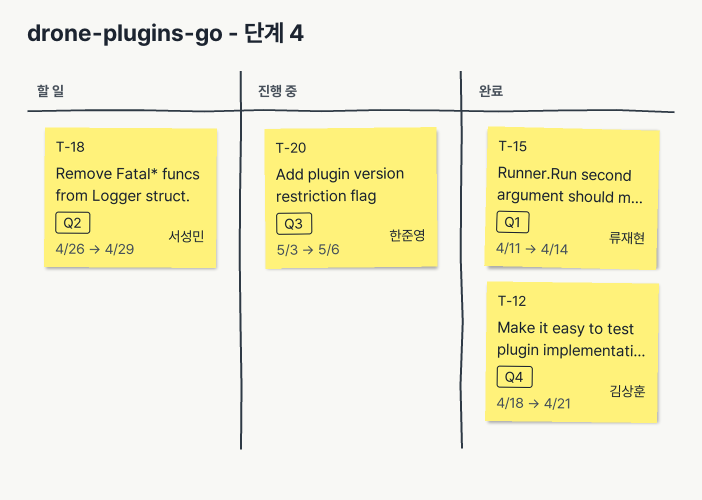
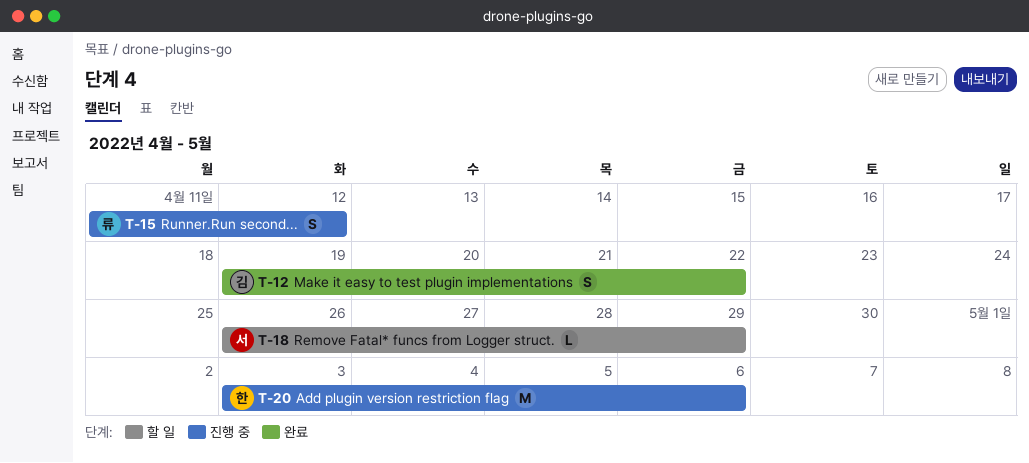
T-12, start: Apr 18 -> Apr 19
T-12, due: Apr 21 -> Apr 22
T-15, status: 완료 -> 진행 중
T-15, due: Apr 14 -> Apr 12

